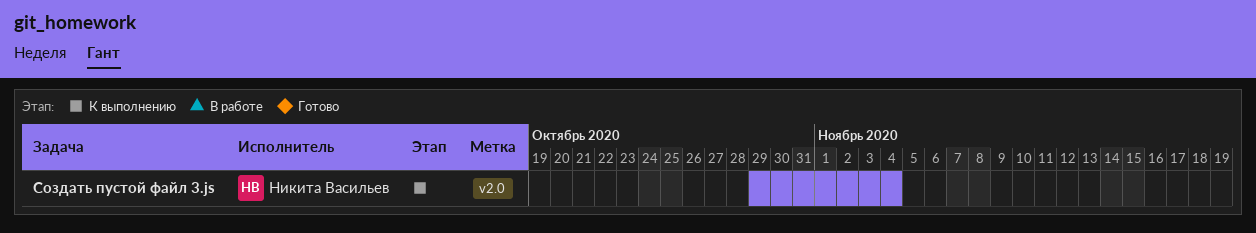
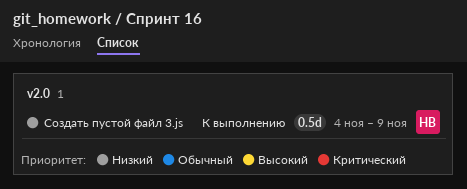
Создать пустой файл 3.js, start: Oct 29 -> Nov 4
Создать пустой файл 3.js, due: Nov 4 -> Nov 9

